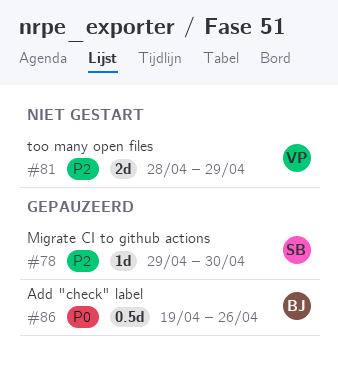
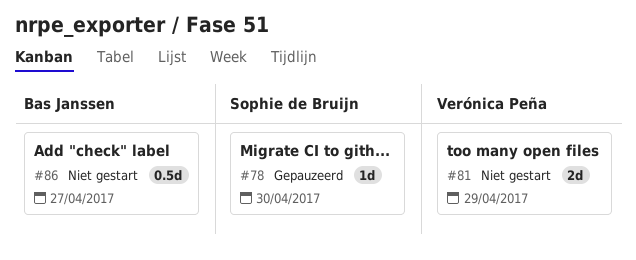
#86, status: Gepauzeerd -> Niet gestart
#86, due: Apr 26 -> Apr 27

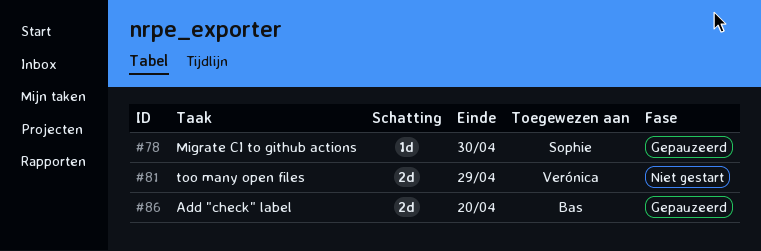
#86, status: Niet gestart -> Gepauzeerd
#86, estimate: 0.5d -> 2d
#86, due: Apr 27 -> Apr 20

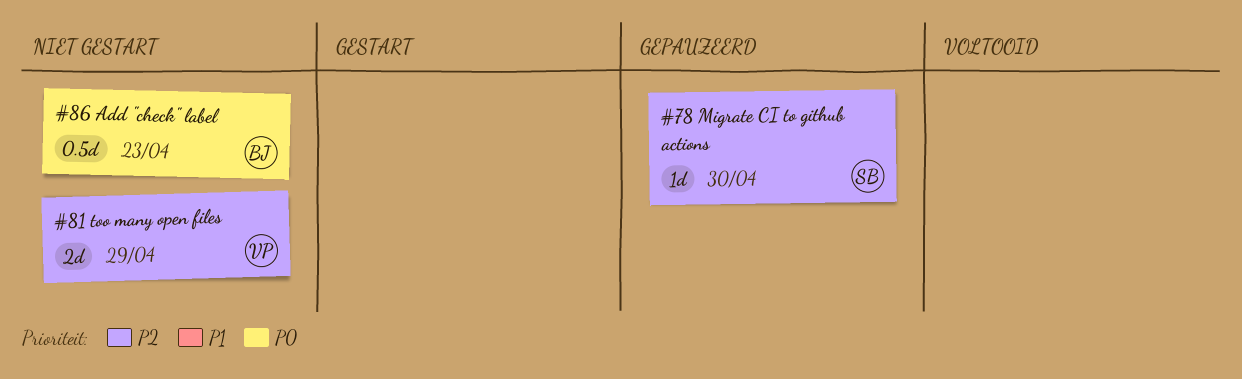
#86, status: Gepauzeerd -> Niet gestart
#86, estimate: 2d -> 0.5d
#86, due: Apr 20 -> Apr 23

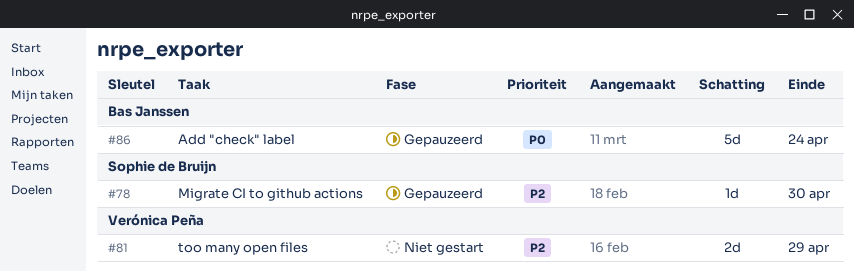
#86, status: Niet gestart -> Gepauzeerd
#86, estimate: 0.5d -> 5d
#86, due: Apr 23 -> Apr 24

